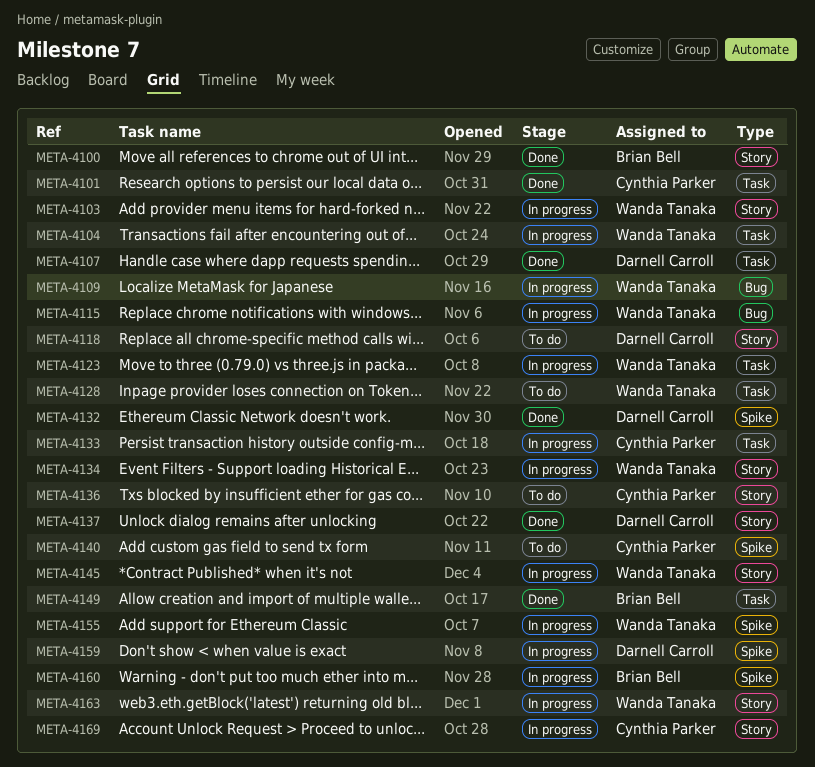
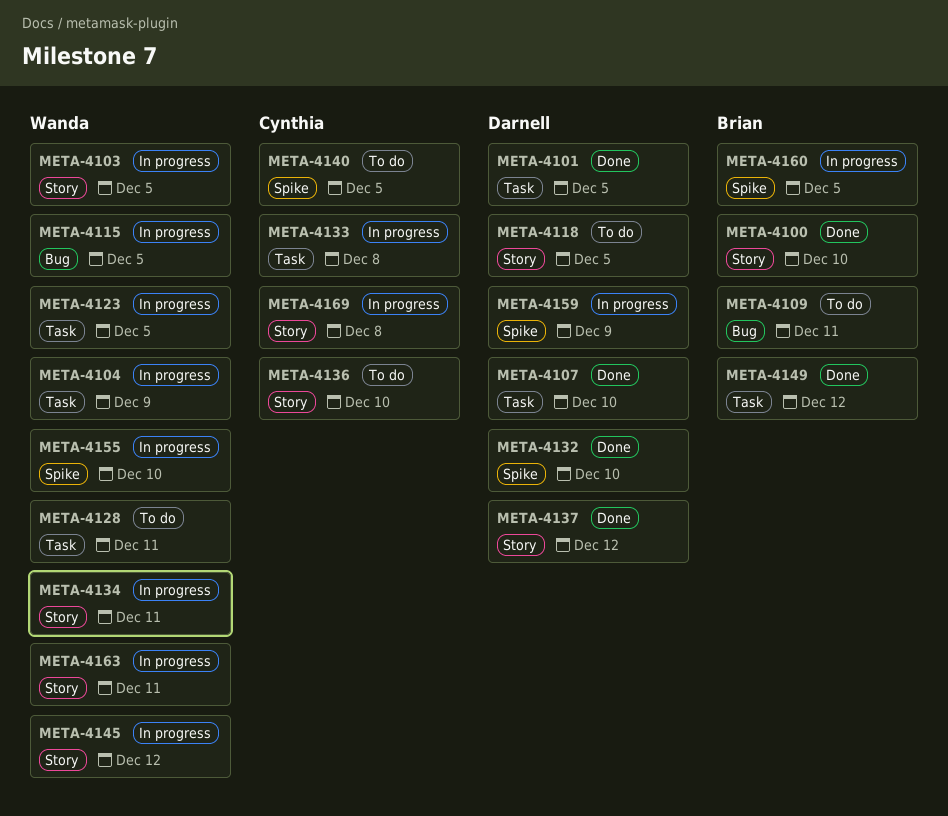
META-4101, owner: Cynthia Parker -> Darnell Carroll
META-4109, status: In progress -> To do
META-4109, owner: Wanda Tanaka -> Brian Bell

